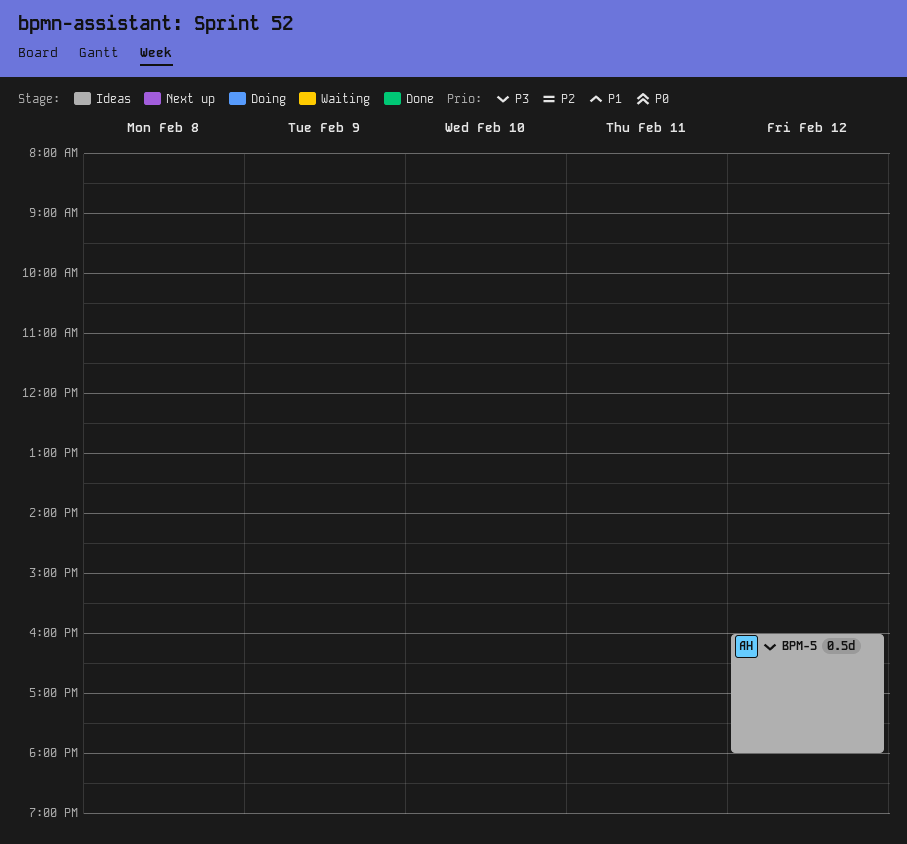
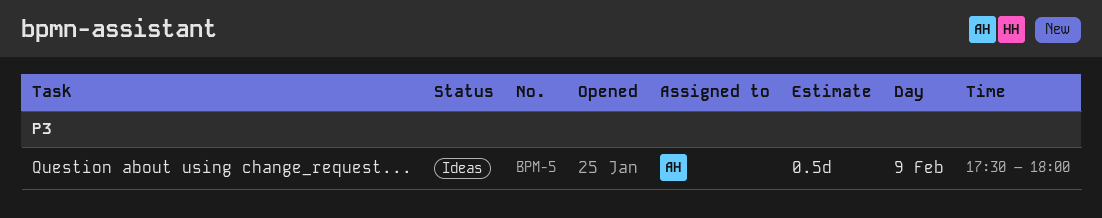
BPM-5, day: Feb 12 -> Feb 9
BPM-5, begins: 16:00 -> 17:30

